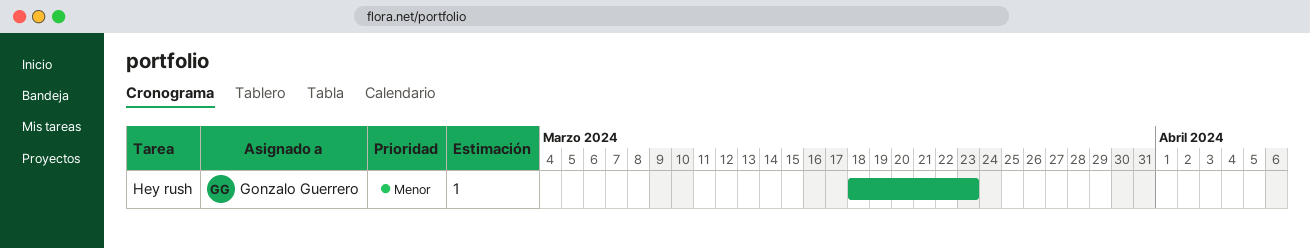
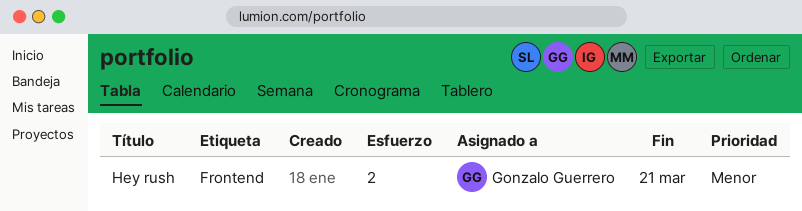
Hey rush, estimate: 1 -> 2
Hey rush, due: Mar 23 -> Mar 21

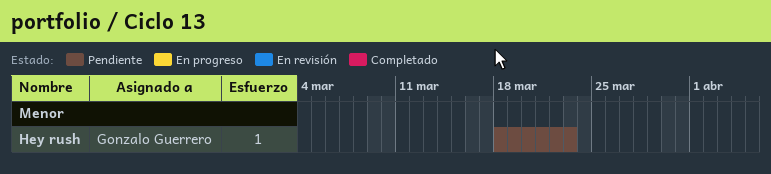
Hey rush, estimate: 2 -> 1
Hey rush, due: Mar 21 -> Mar 23

